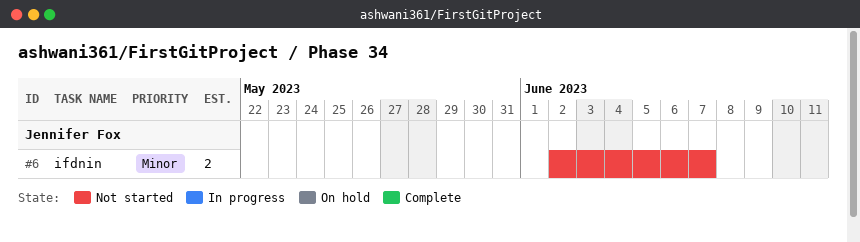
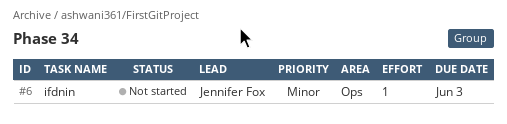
#6, estimate: 2 -> 1
#6, due: Jun 7 -> Jun 3

